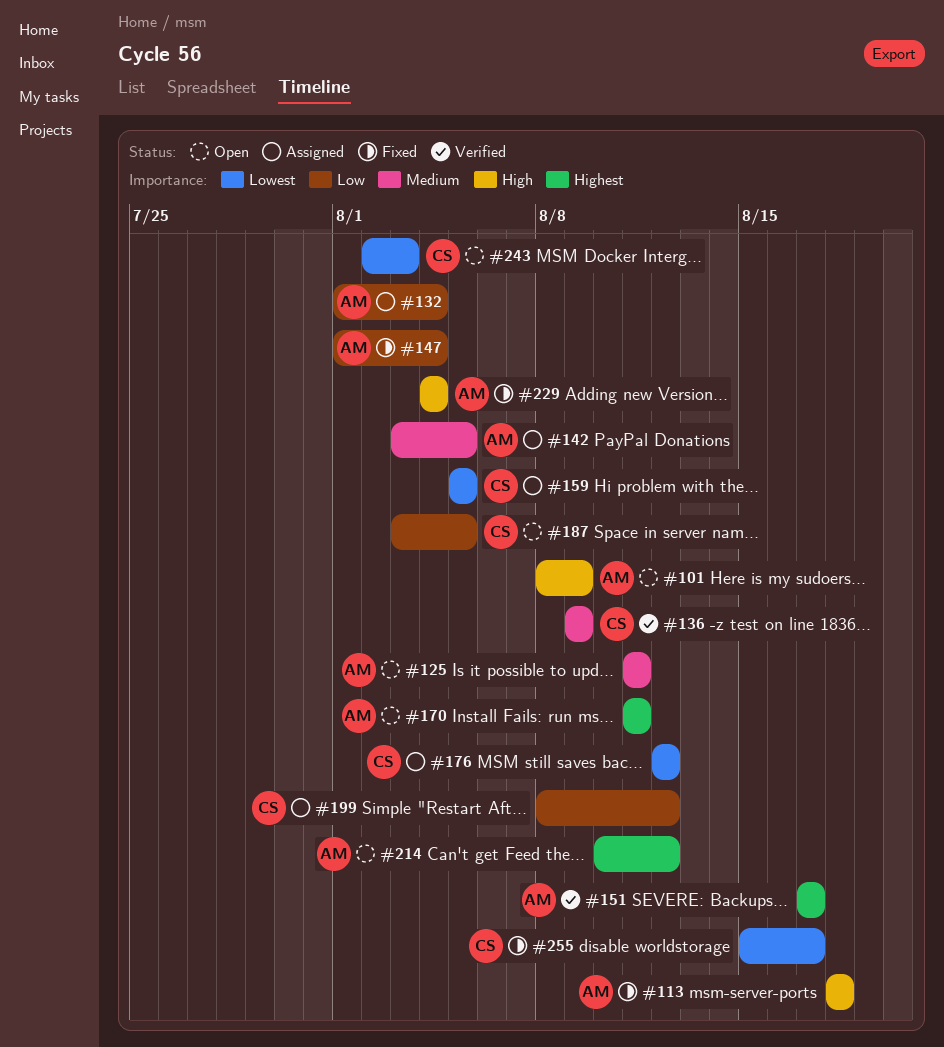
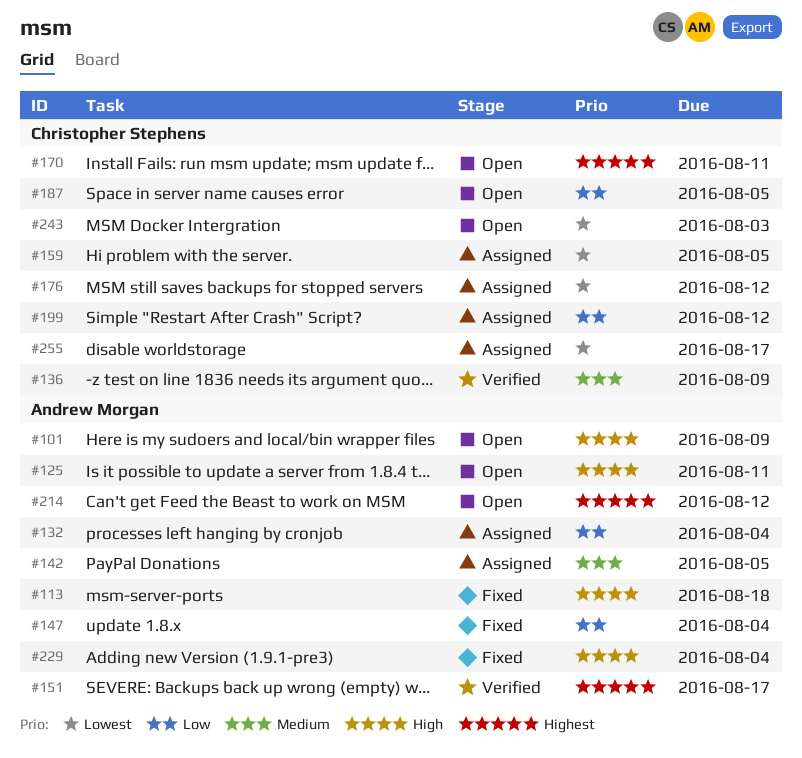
#125, priority: Medium -> High
#170, owner: Andrew Morgan -> Christopher Stephens
#255, status: Fixed -> Assigned

